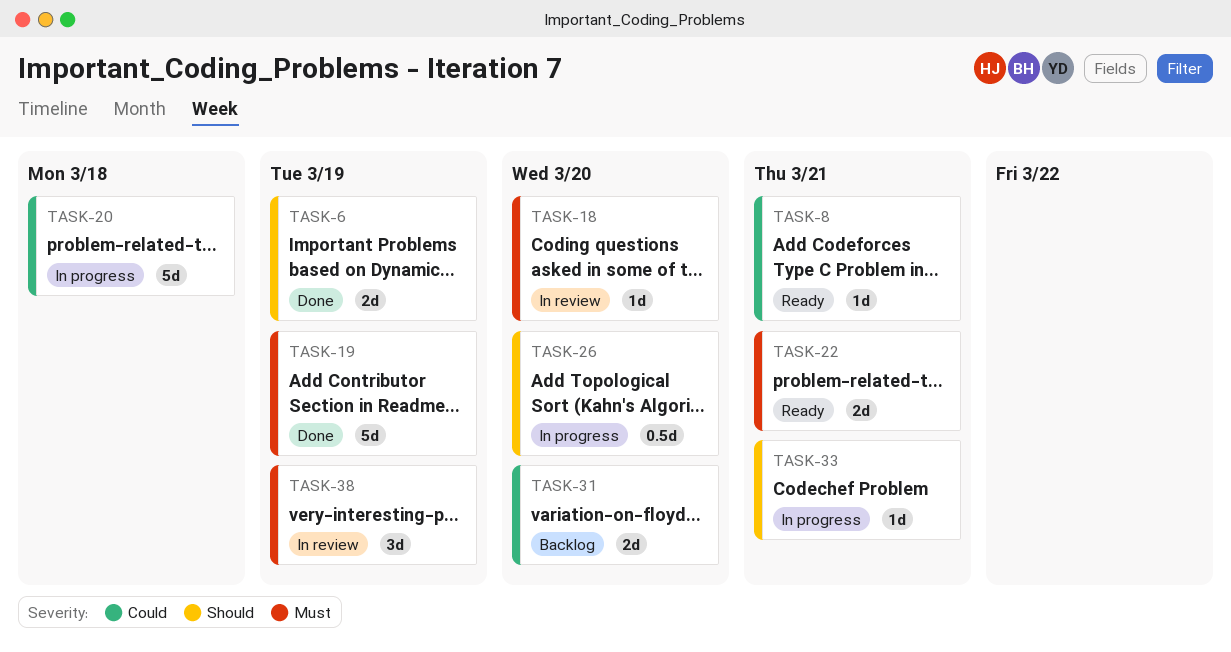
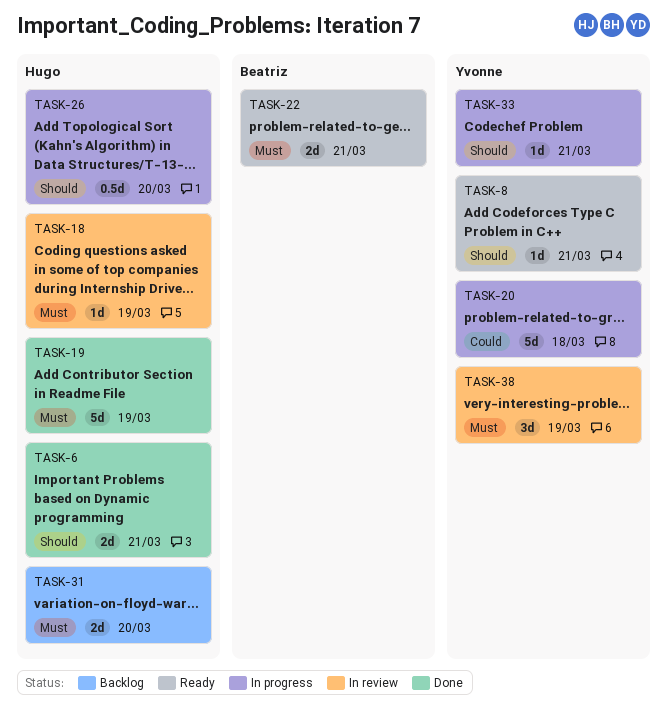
TASK-6, due: Mar 19 -> Mar 21
TASK-8, priority: Could -> Should
TASK-18, due: Mar 20 -> Mar 19
TASK-31, priority: Could -> Must

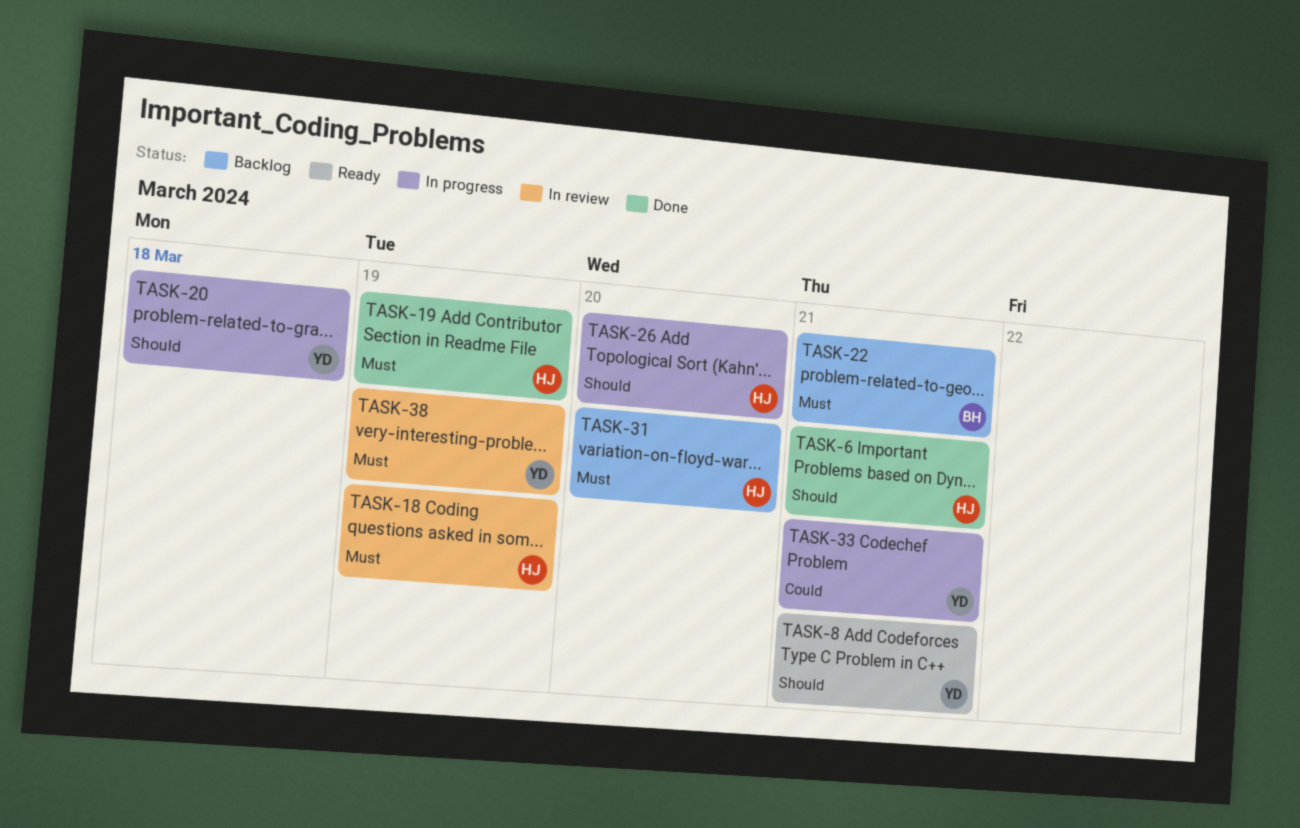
TASK-20, priority: Could -> Should
TASK-22, status: Ready -> Backlog
TASK-33, priority: Should -> Could

